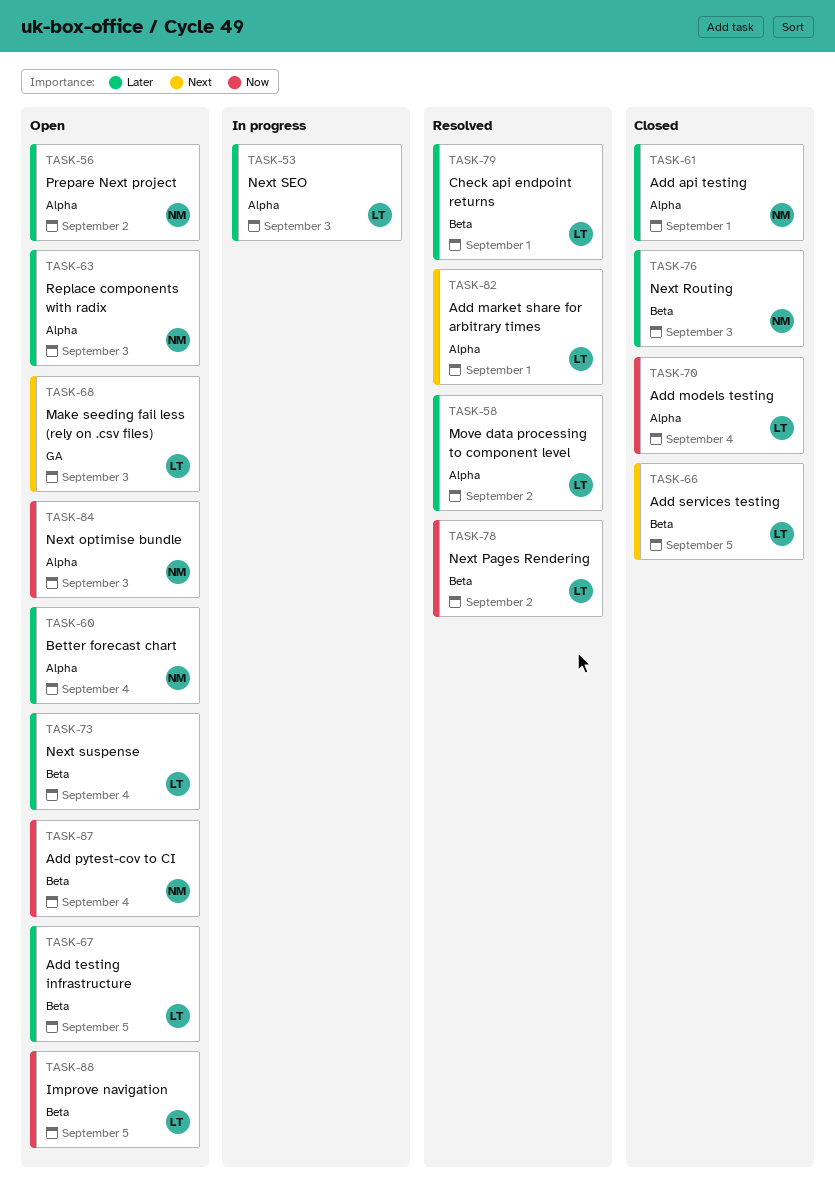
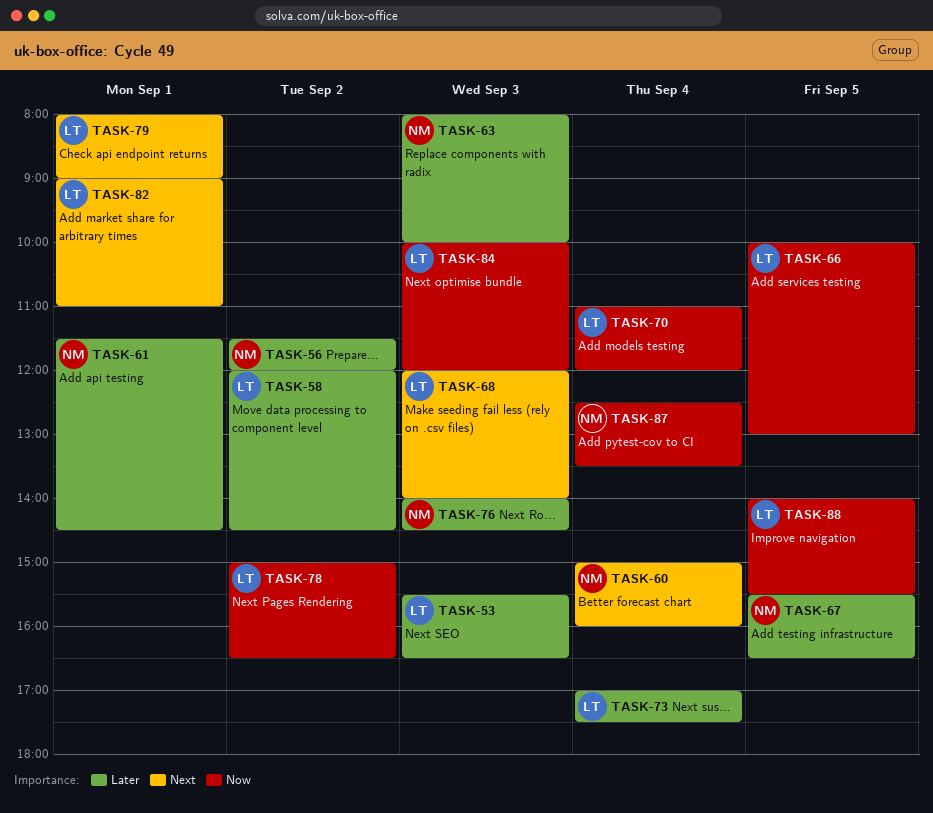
TASK-60, priority: Later -> Next
TASK-66, priority: Next -> Now
TASK-67, owner: LT -> NM
TASK-79, priority: Later -> Next
TASK-84, owner: NM -> LT

